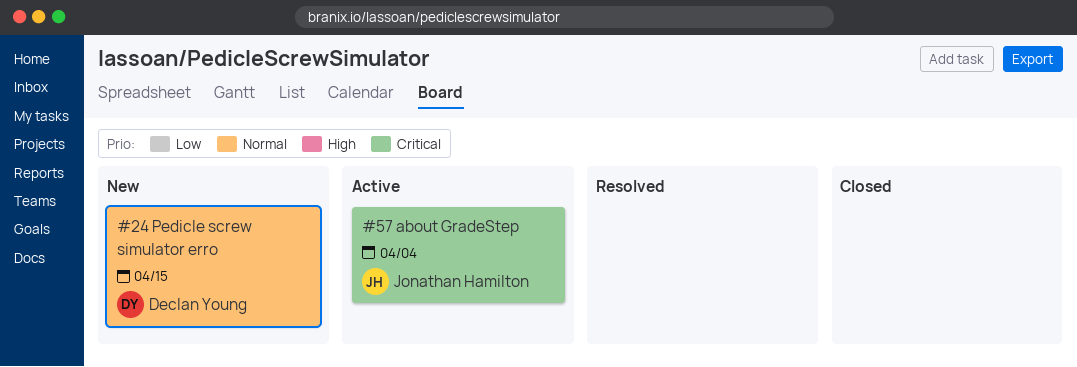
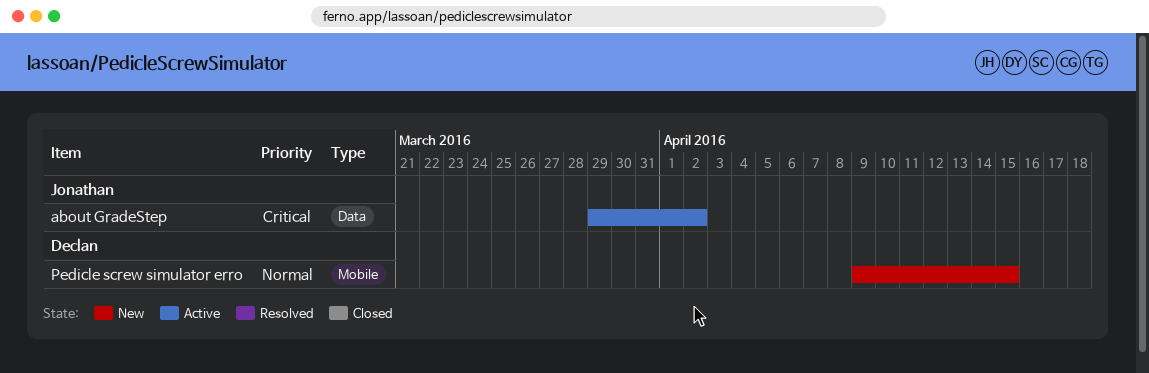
about GradeStep, due: Apr 4 -> Apr 2

